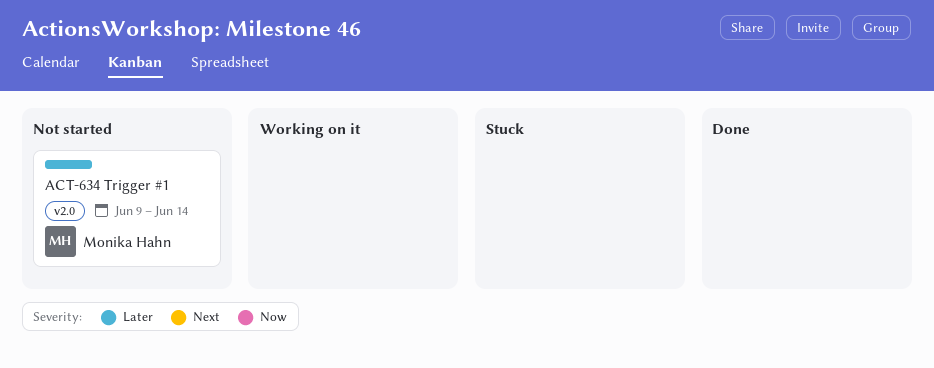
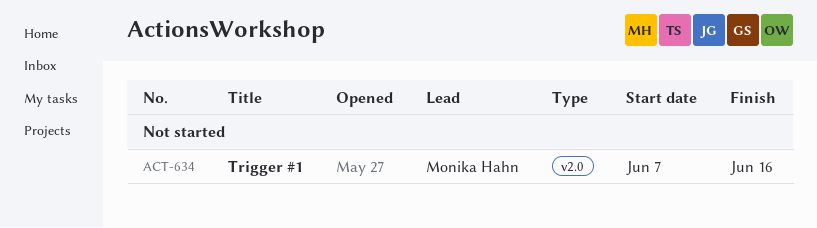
ACT-634, start: Jun 9 -> Jun 7
ACT-634, due: Jun 14 -> Jun 16

